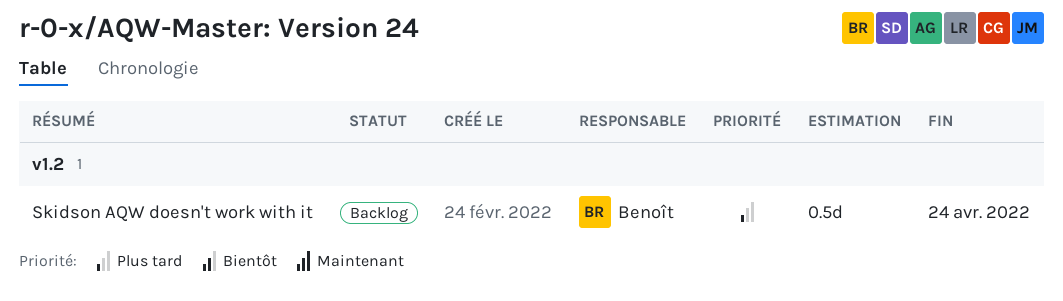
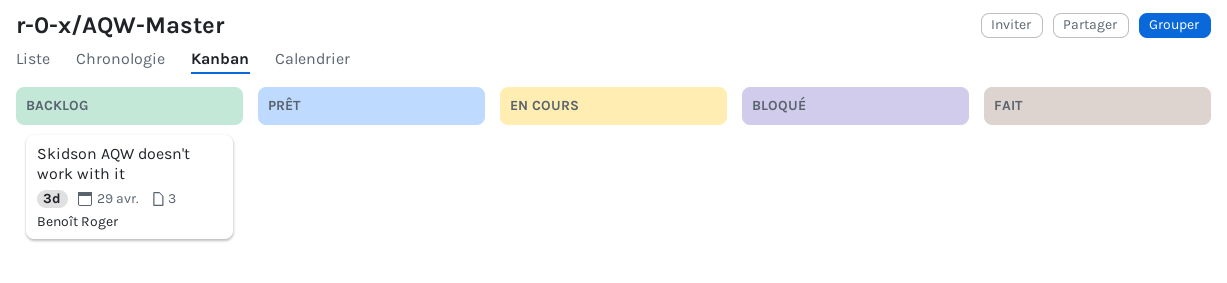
Skidson AQW doesn't work with it, estimate: 0.5d -> 3d
Skidson AQW doesn't work with it, due: Apr 24 -> Apr 29

